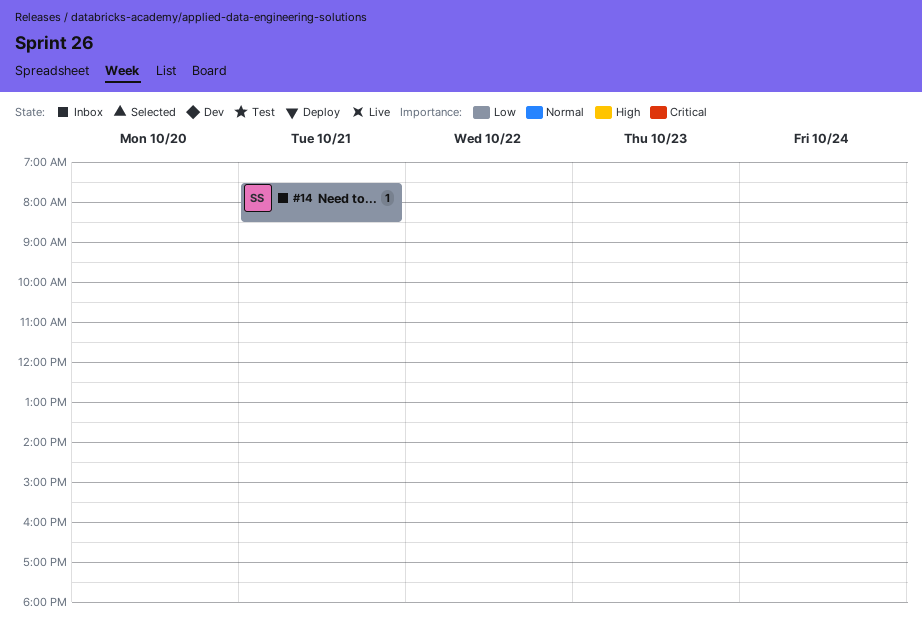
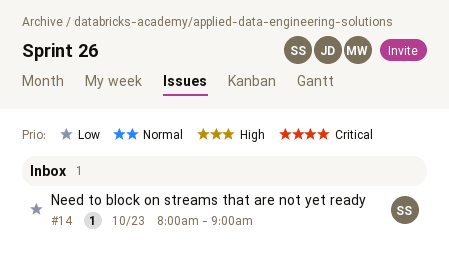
#14, day: Oct 21 -> Oct 23
#14, begins: 07:30 -> 08:00
#14, ends: 08:30 -> 09:00

